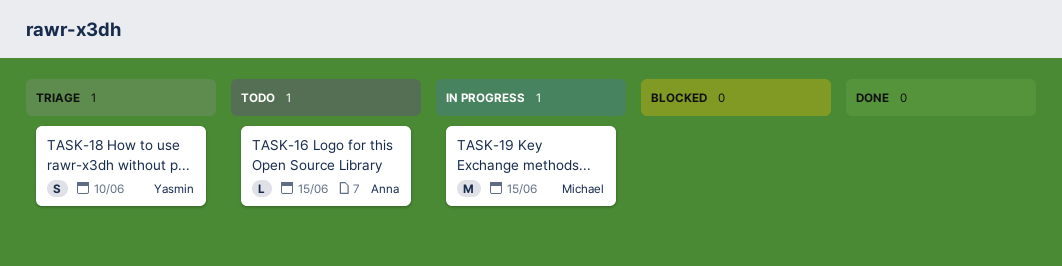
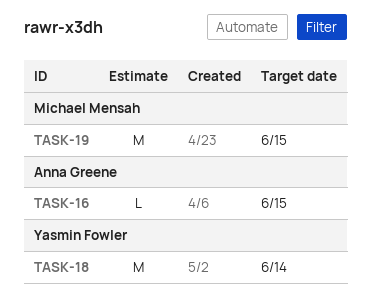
TASK-18, estimate: S -> M
TASK-18, due: Jun 10 -> Jun 14

